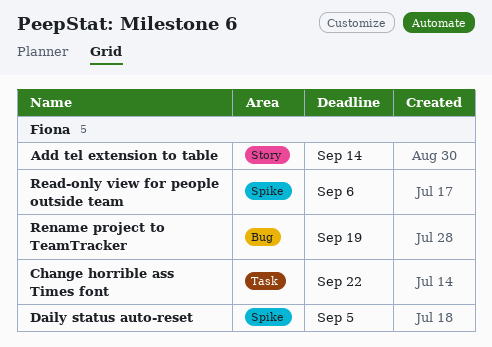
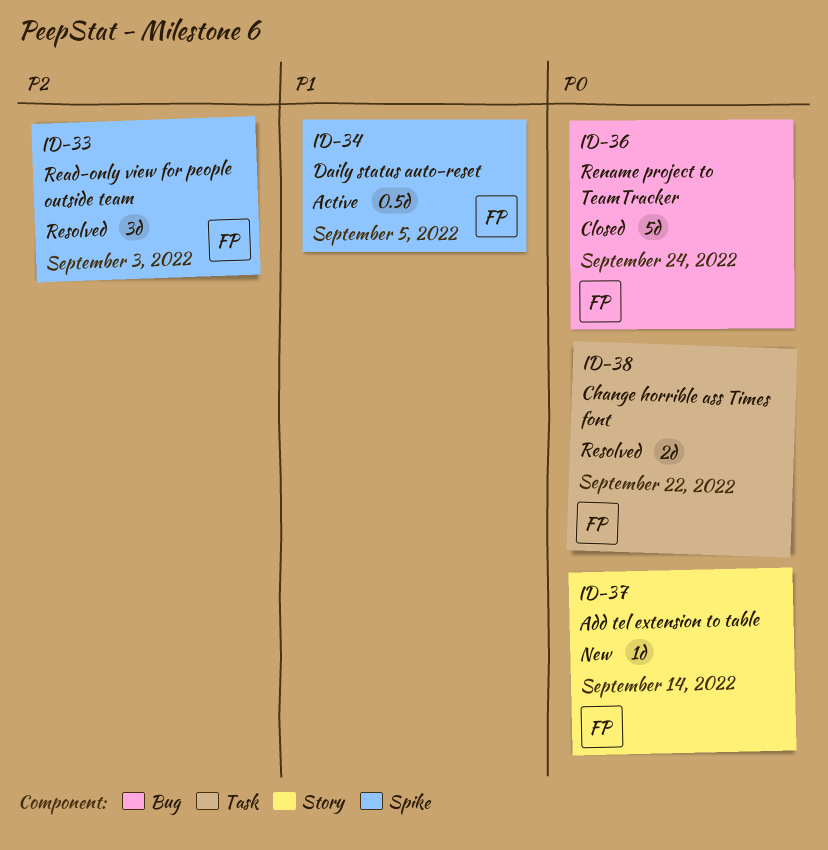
Read-only view for people outside team, due: Sep 6 -> Sep 3
Rename project to TeamTracker, due: Sep 19 -> Sep 24

